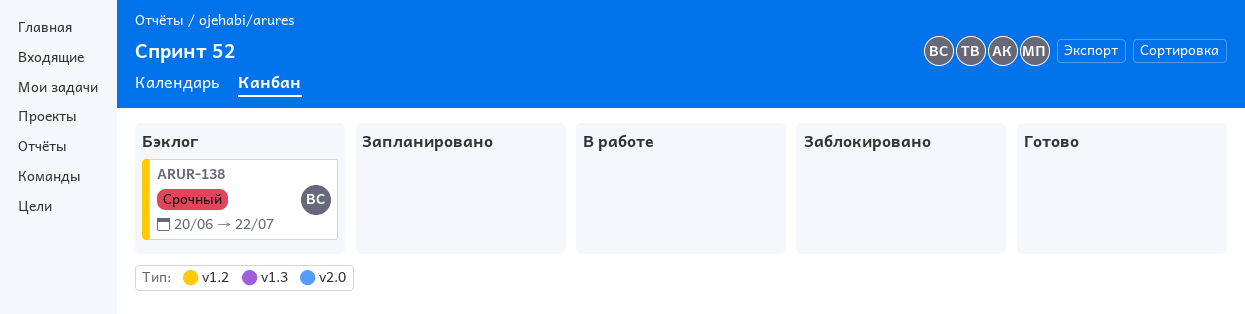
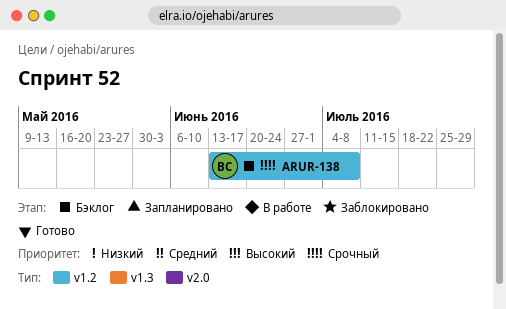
ARUR-138, start: Jun 20 -> Jun 13
ARUR-138, due: Jul 22 -> Jul 8

